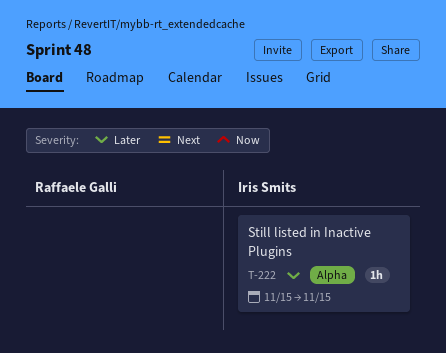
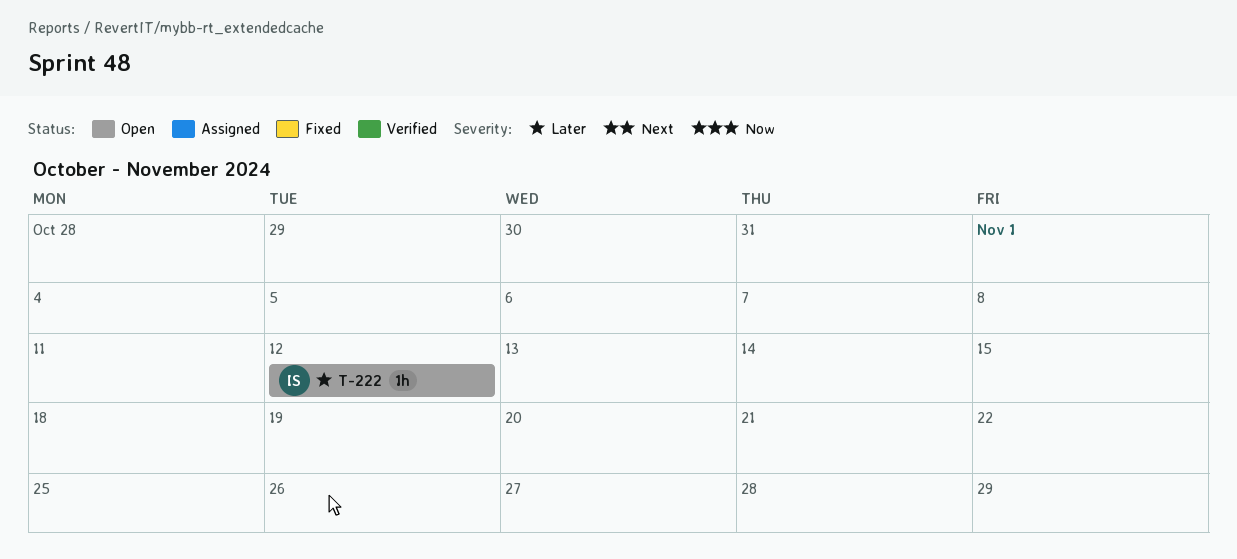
T-222, start: Nov 15 -> Nov 12
T-222, due: Nov 15 -> Nov 12

